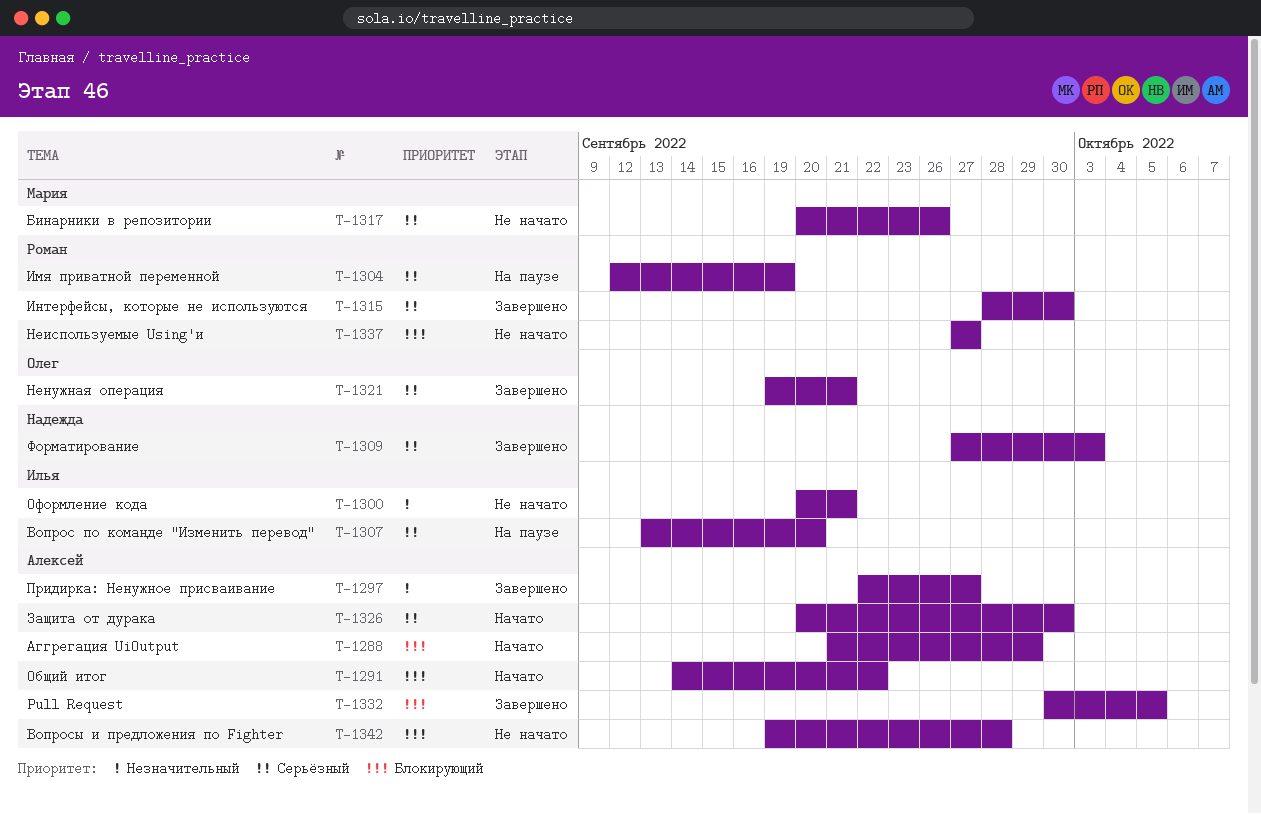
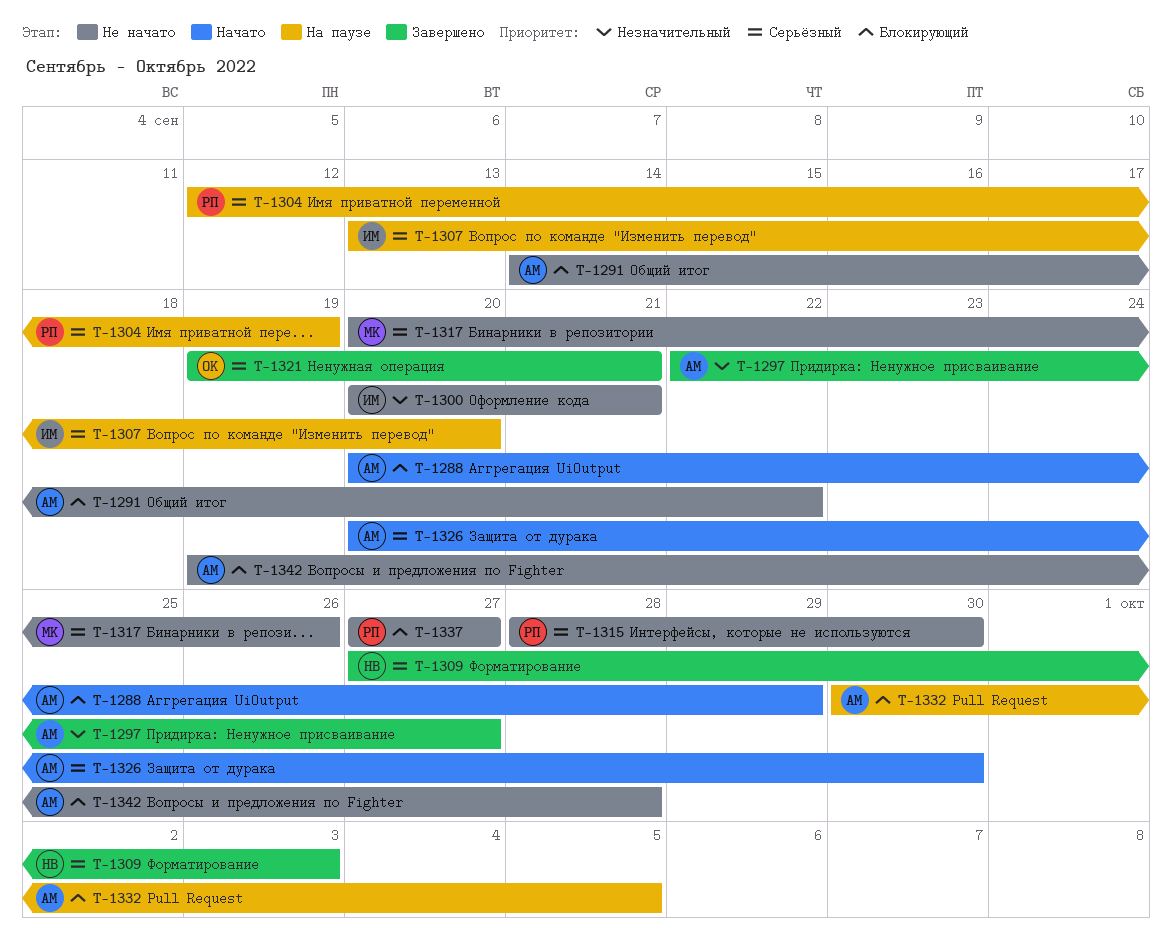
T-1288, start: Sep 21 -> Sep 20
T-1291, status: Начато -> Не начато
T-1315, status: Завершено -> Не начато
T-1332, status: Завершено -> На паузе

